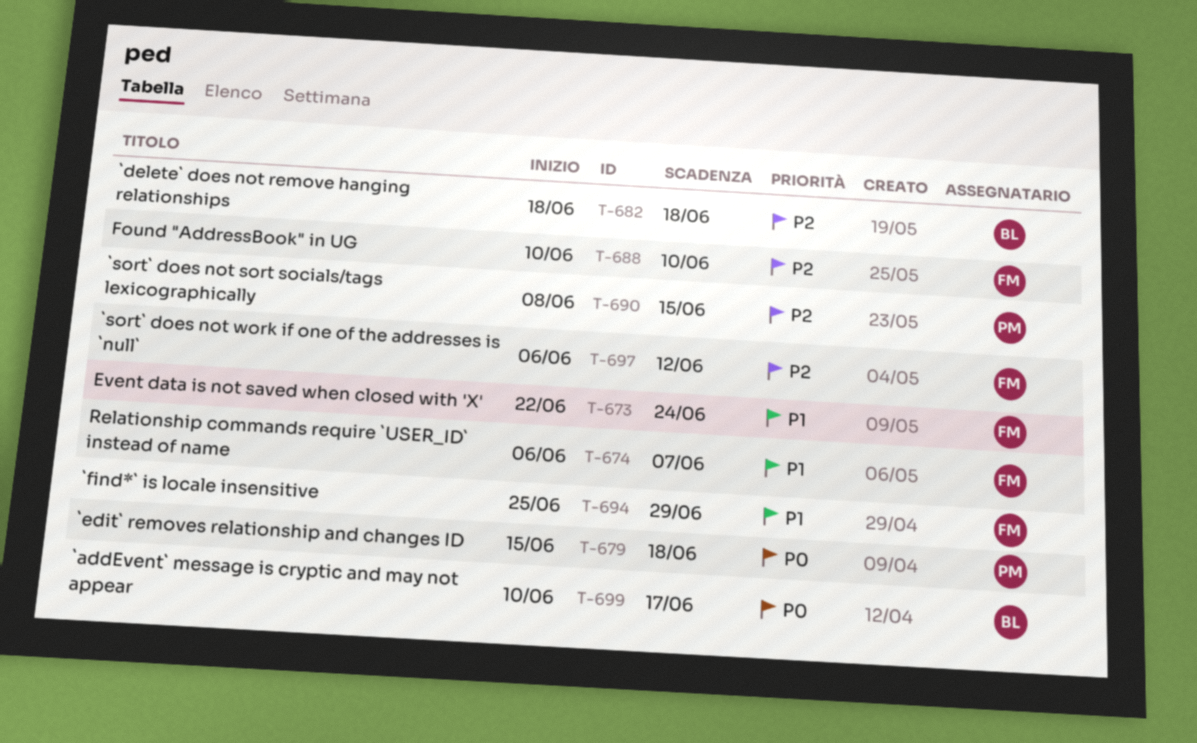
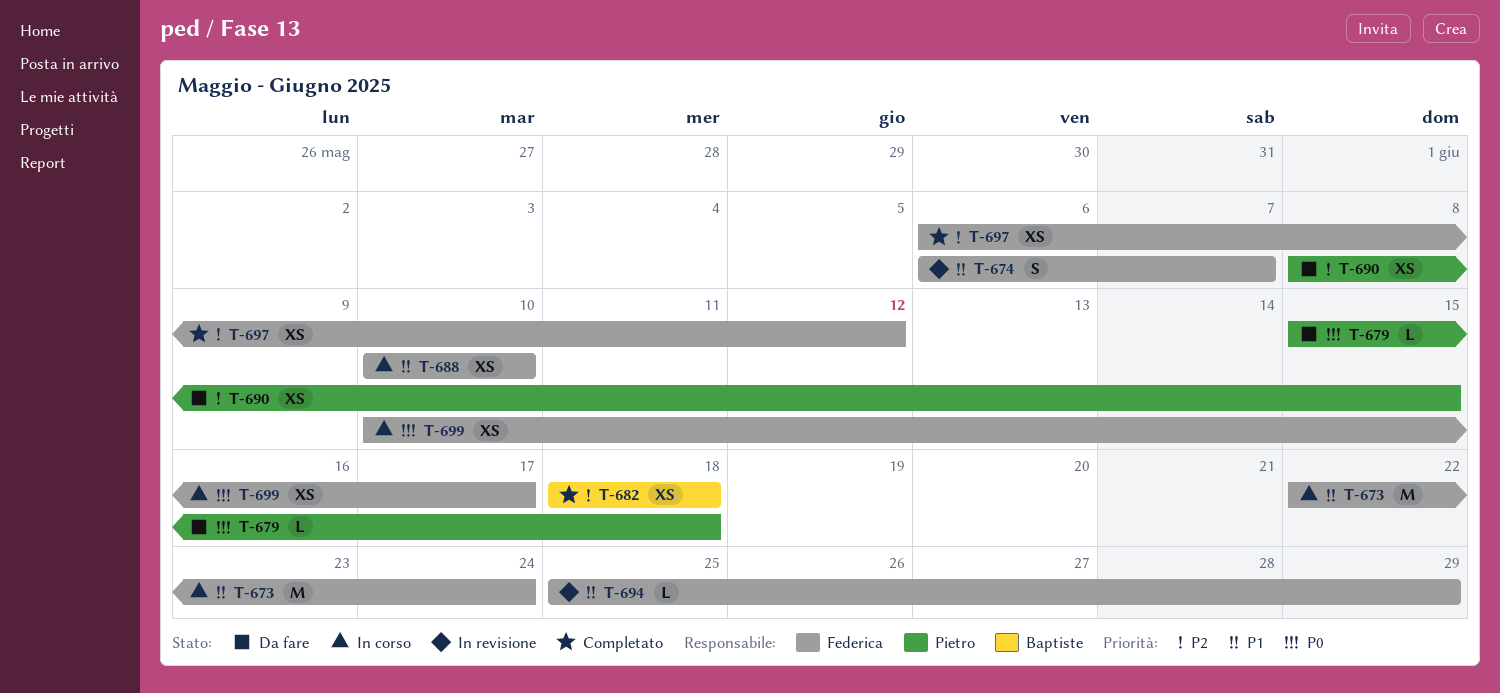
T-688, priority: P2 -> P1
T-699, owner: Baptiste -> Federica

